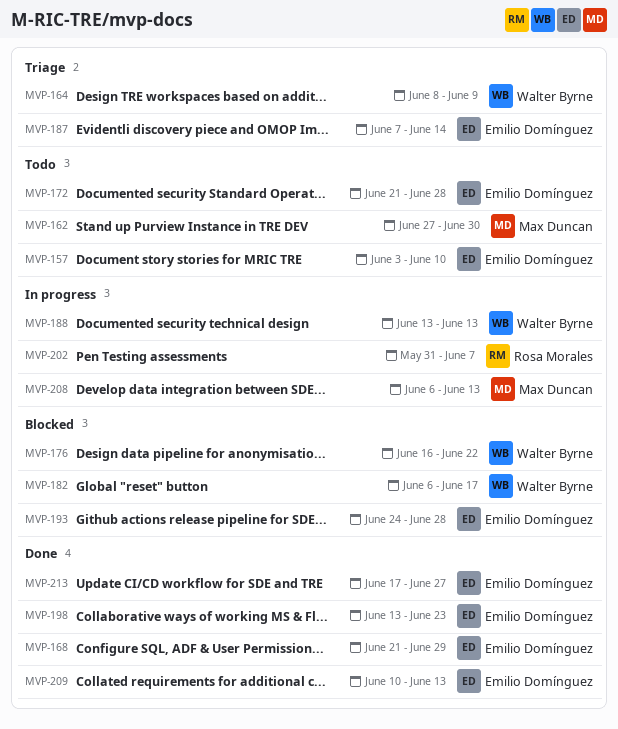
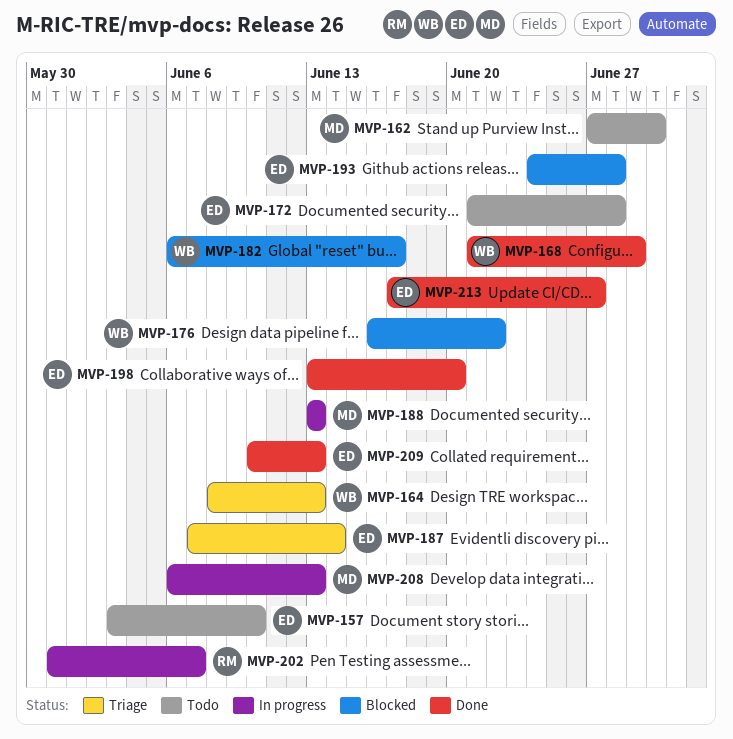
MVP-164, due: Jun 9 -> Jun 13
MVP-168, owner: Emilio Domínguez -> Walter Byrne
MVP-188, owner: Walter Byrne -> Max Duncan
MVP-198, due: Jun 23 -> Jun 20

